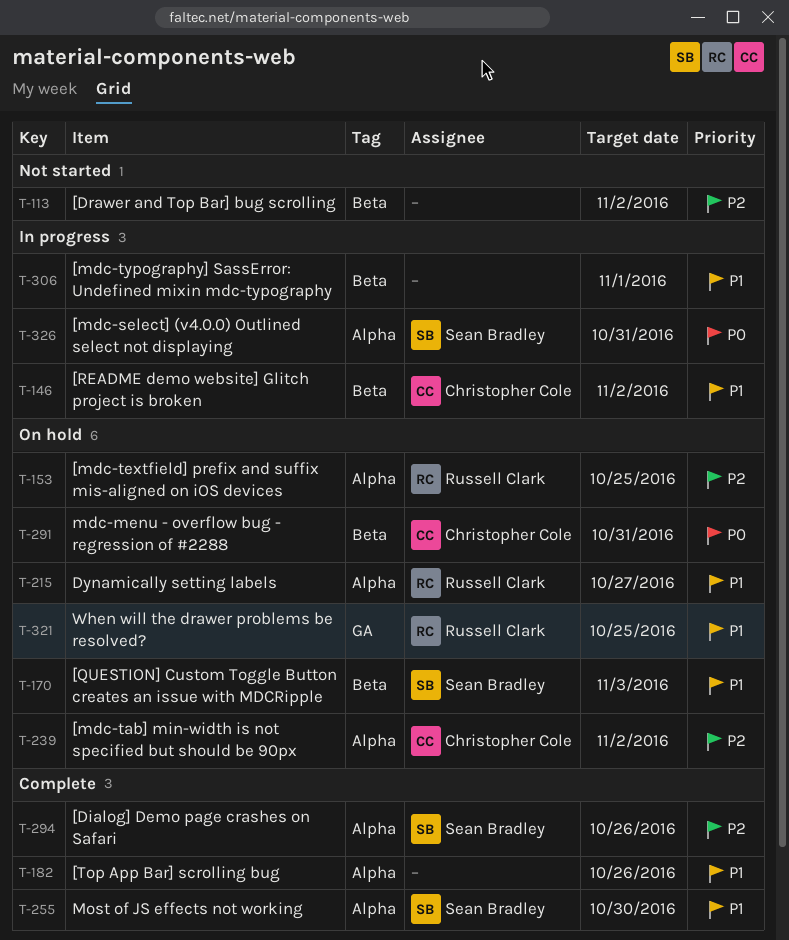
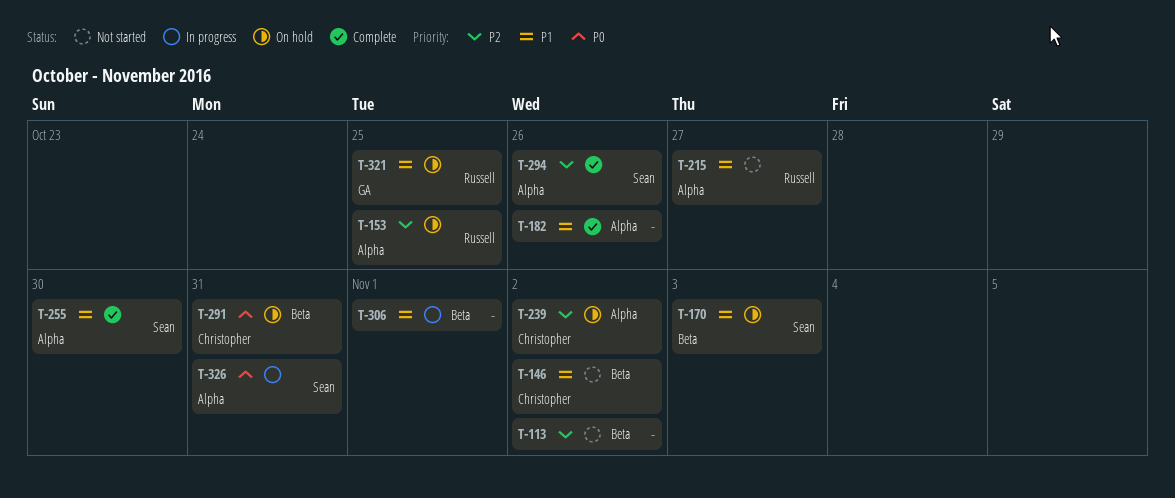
T-146, status: In progress -> Not started
T-215, status: On hold -> Not started

